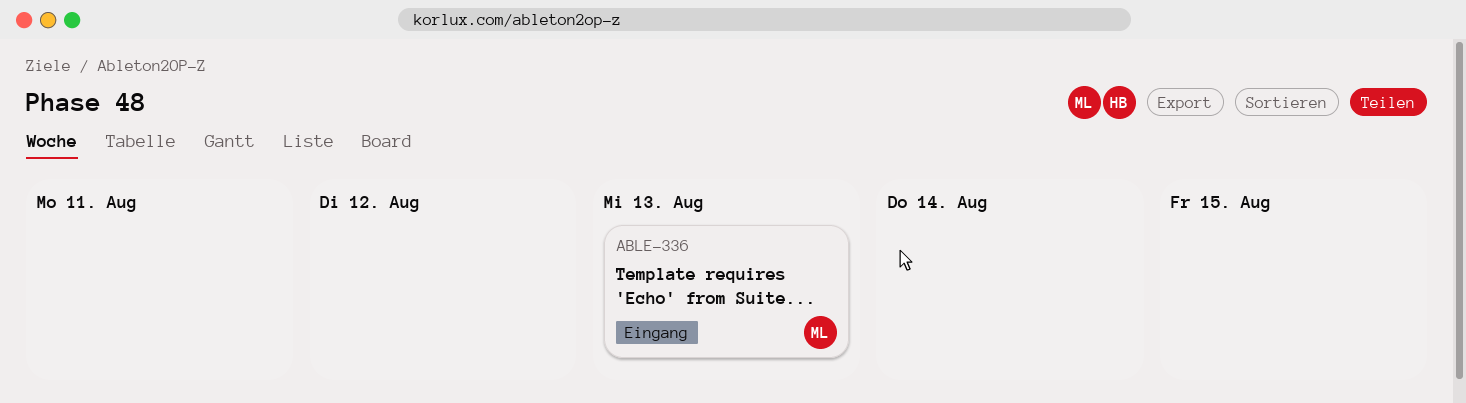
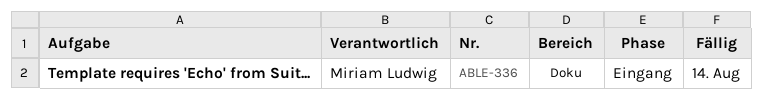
ABLE-336, due: Aug 13 -> Aug 14

